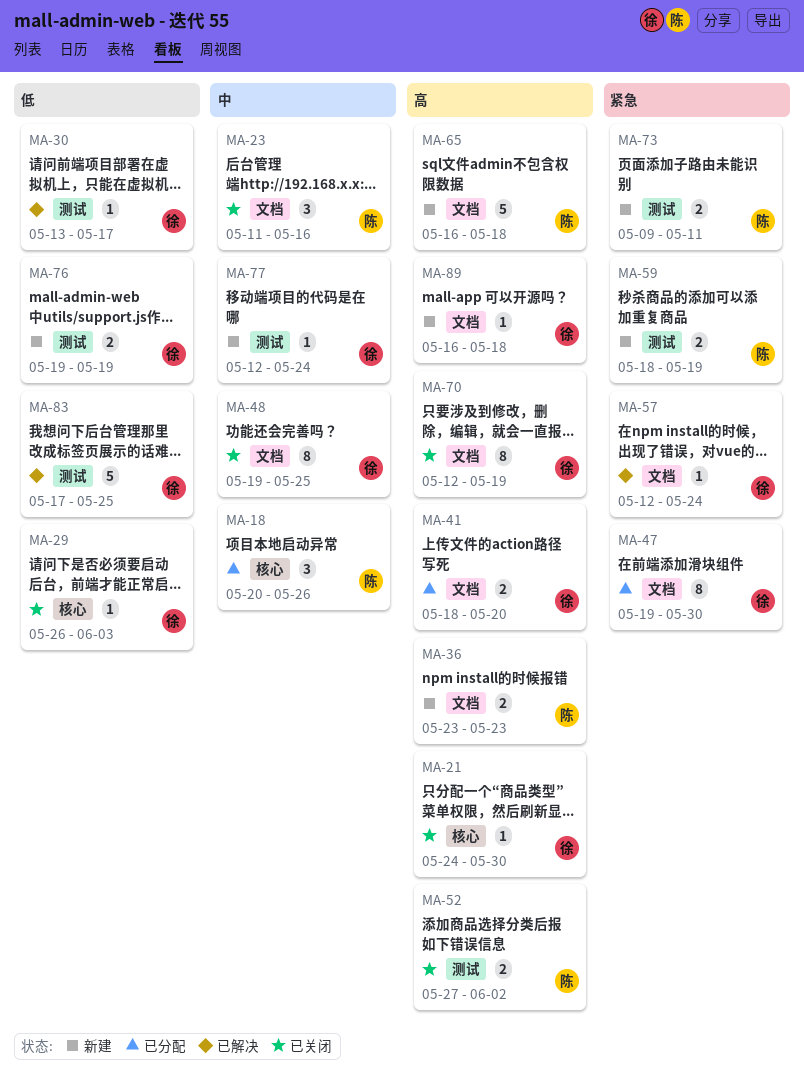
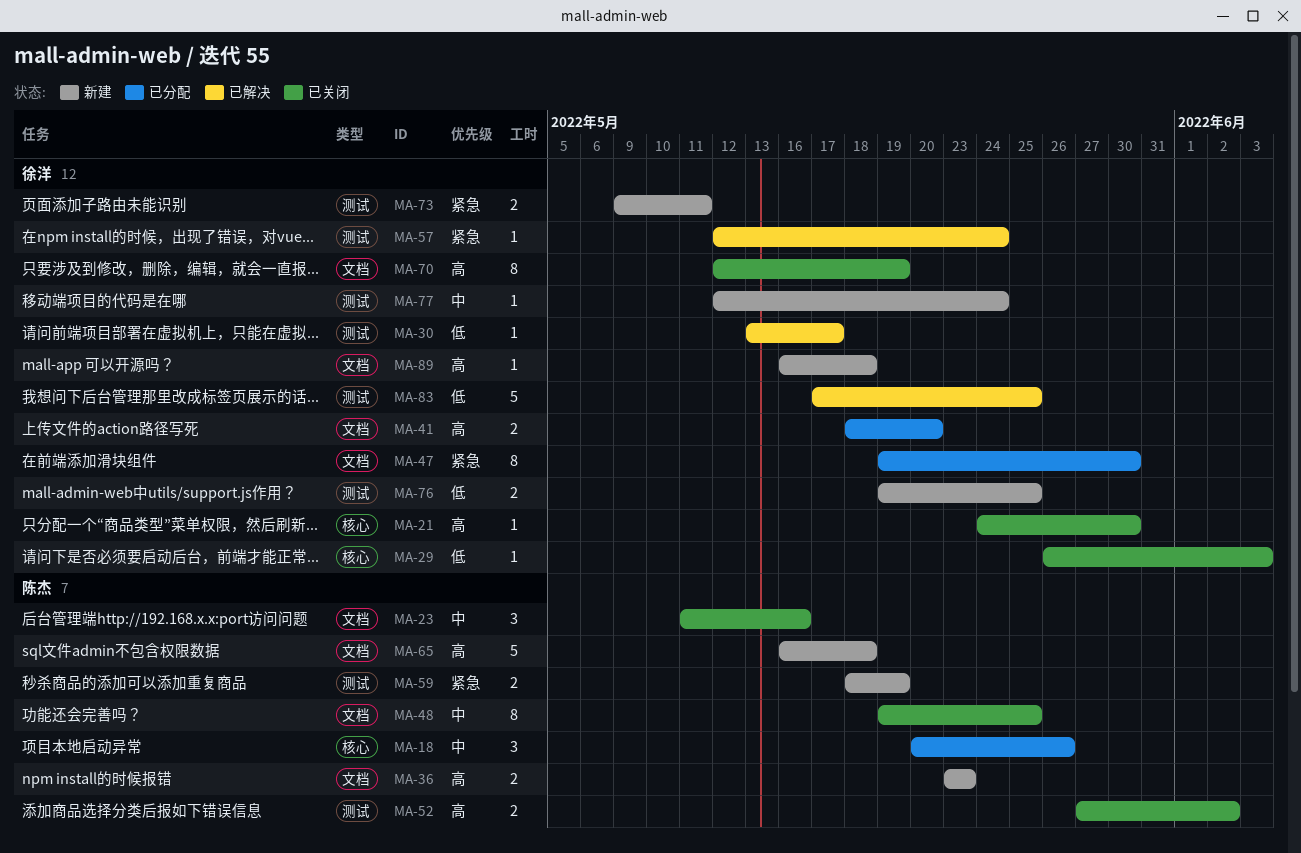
MA-48, owner: 徐洋 -> 陈杰
MA-57, label: 文档 -> 测试
MA-73, owner: 陈杰 -> 徐洋
MA-76, due: May 19 -> May 25

